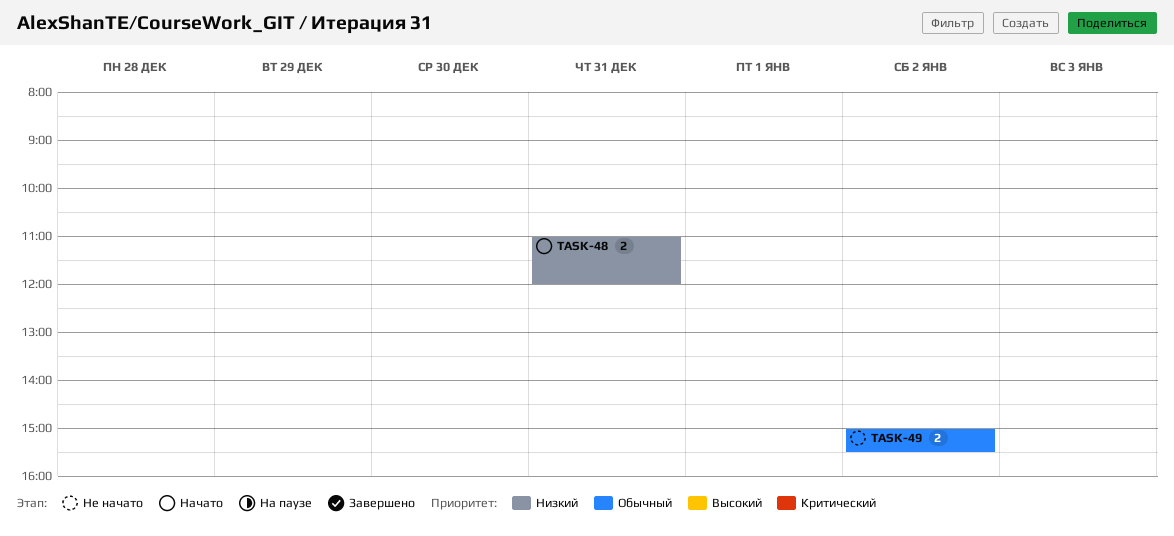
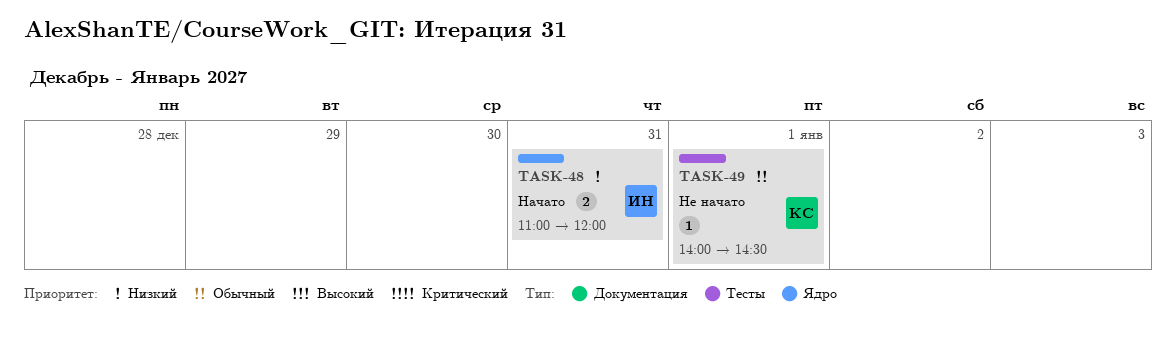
TASK-49, estimate: 2 -> 1
TASK-49, day: Jan 2 -> Jan 1
TASK-49, begins: 15:00 -> 14:00
TASK-49, ends: 15:30 -> 14:30

